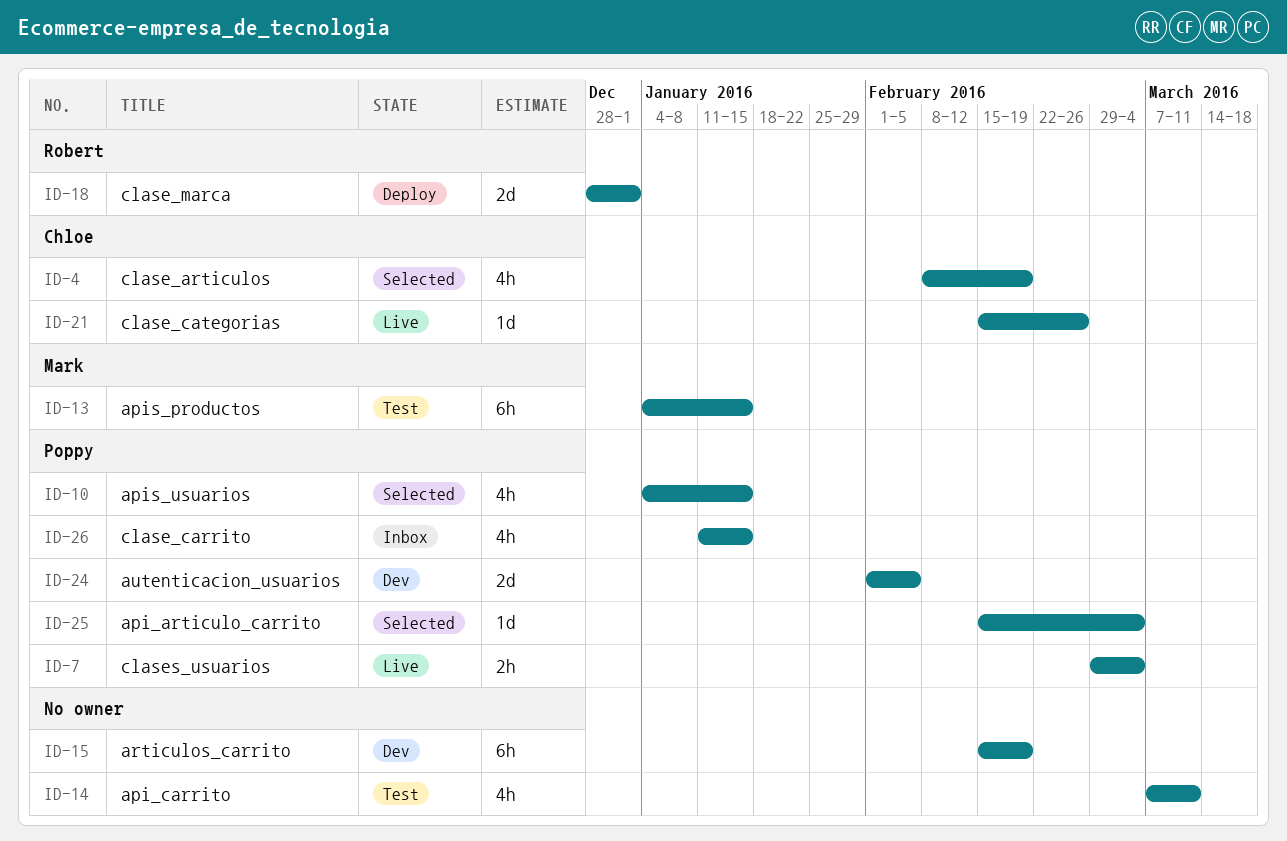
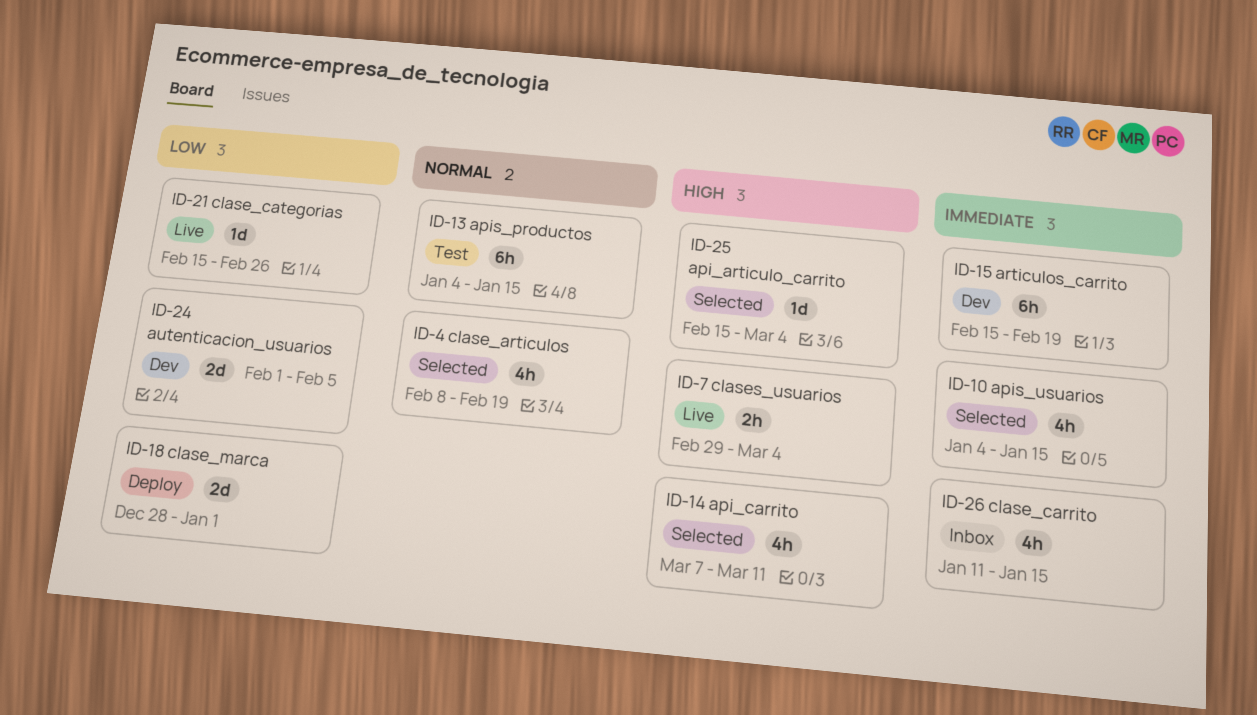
ID-14, status: Test -> Selected

